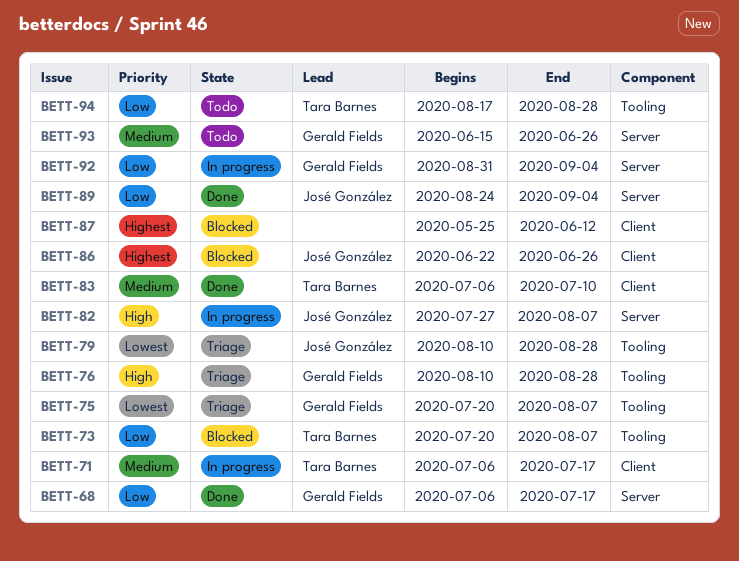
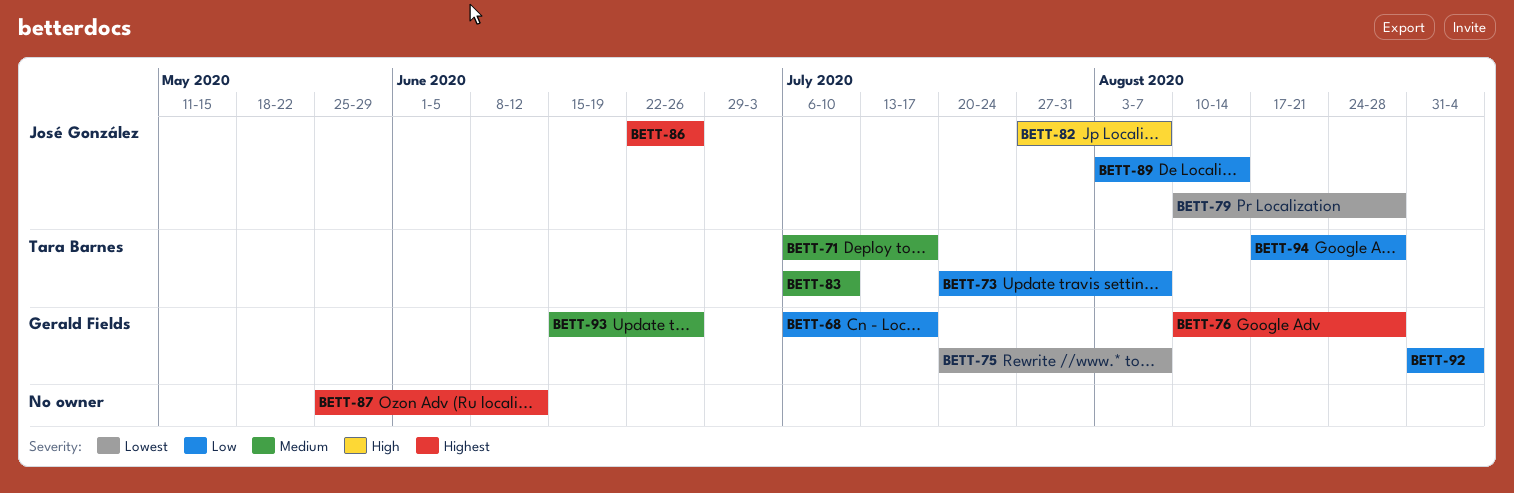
BETT-76, priority: High -> Highest
BETT-89, start: Aug 24 -> Aug 3
BETT-89, due: Sep 4 -> Aug 14

